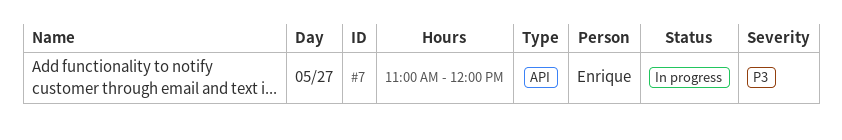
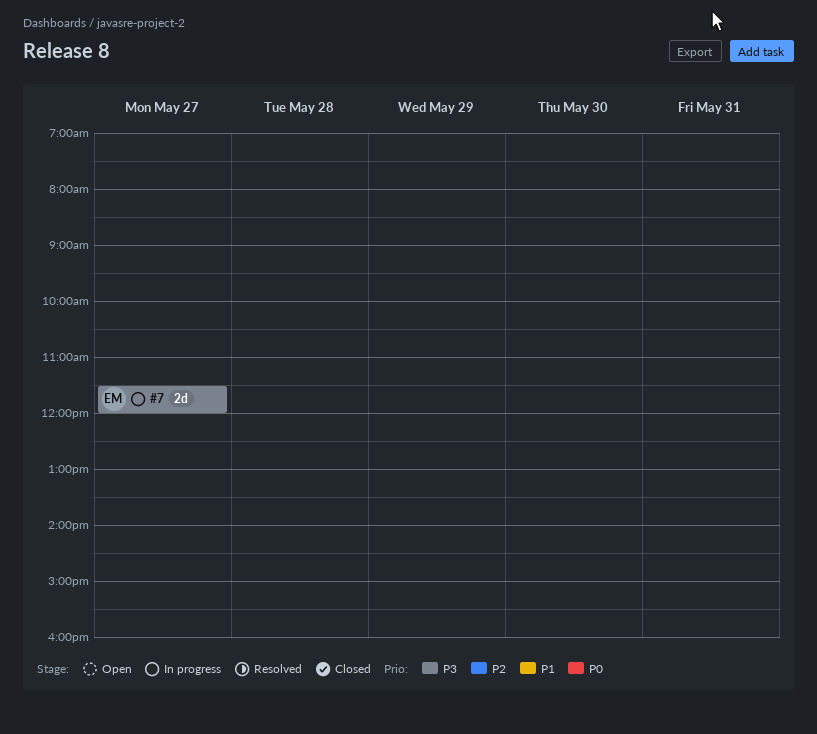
#7, begins: 11:00 -> 11:30

